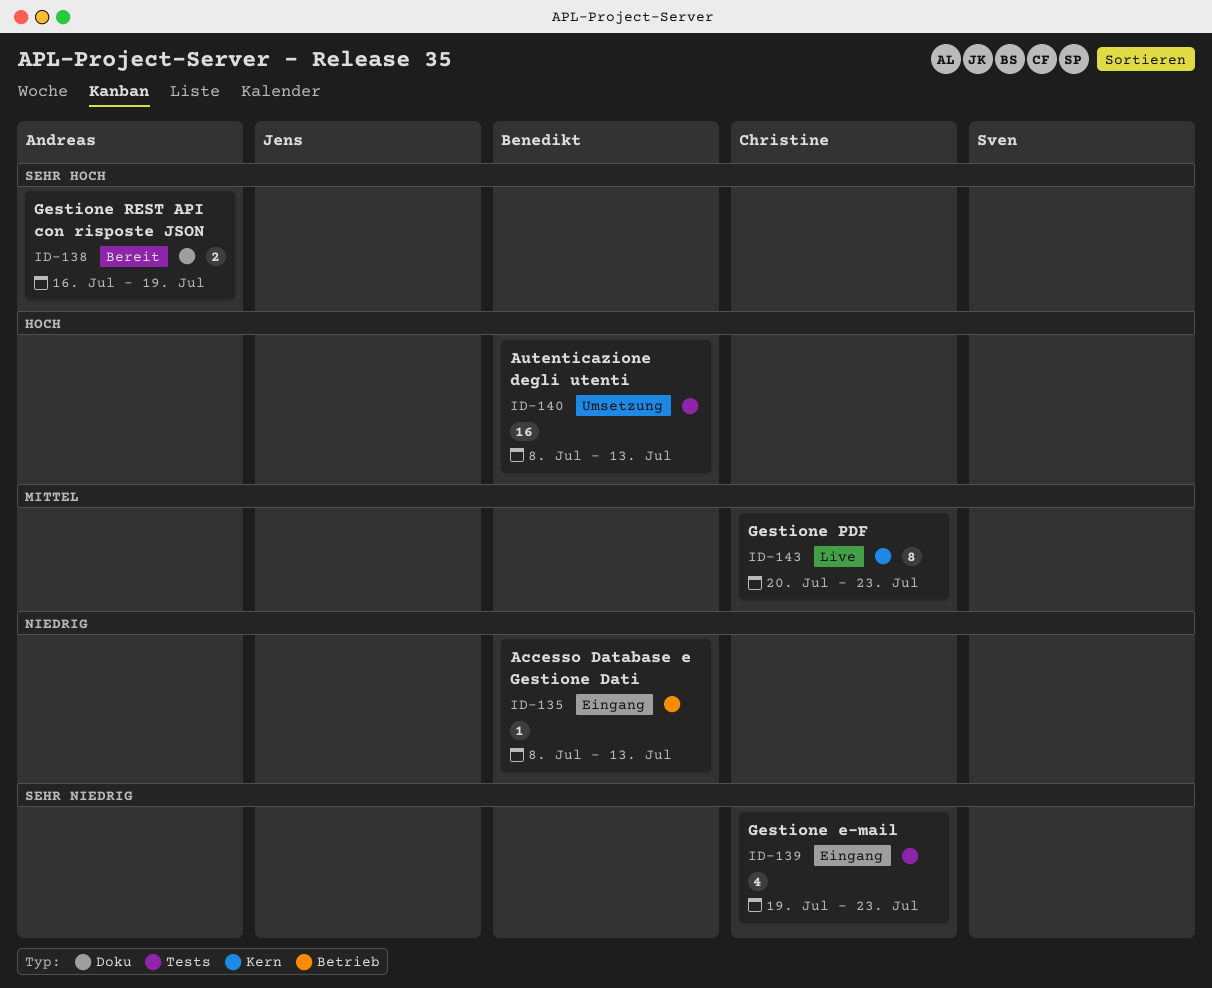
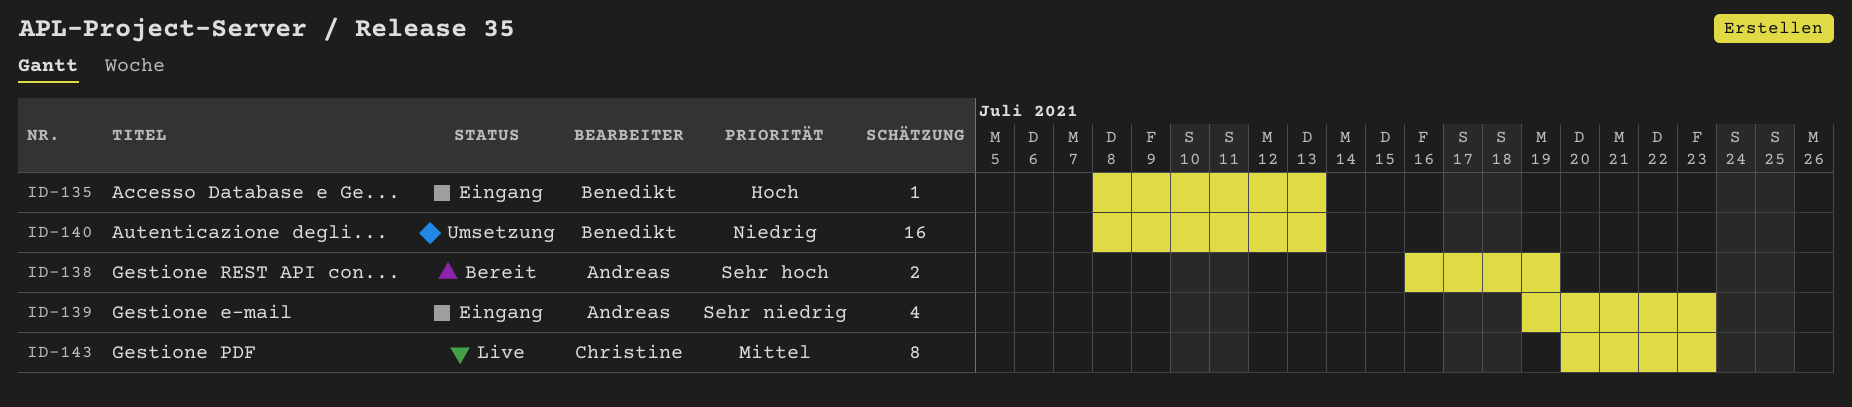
ID-135, priority: Niedrig -> Hoch
ID-139, owner: Christine -> Andreas
ID-140, priority: Hoch -> Niedrig

